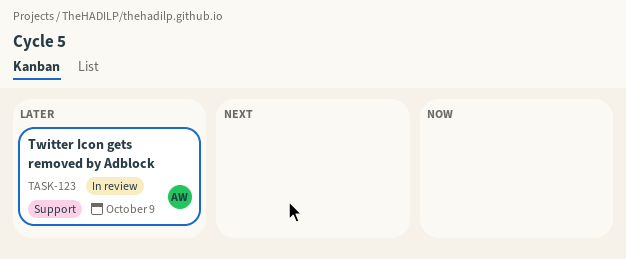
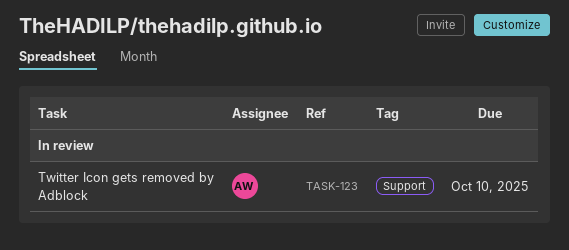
TASK-123, due: Oct 9 -> Oct 10

